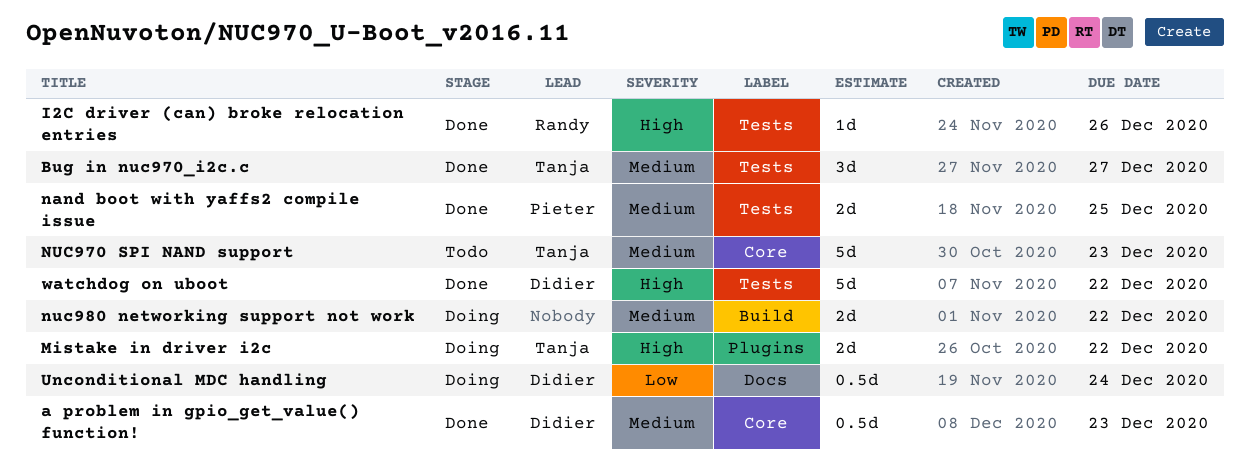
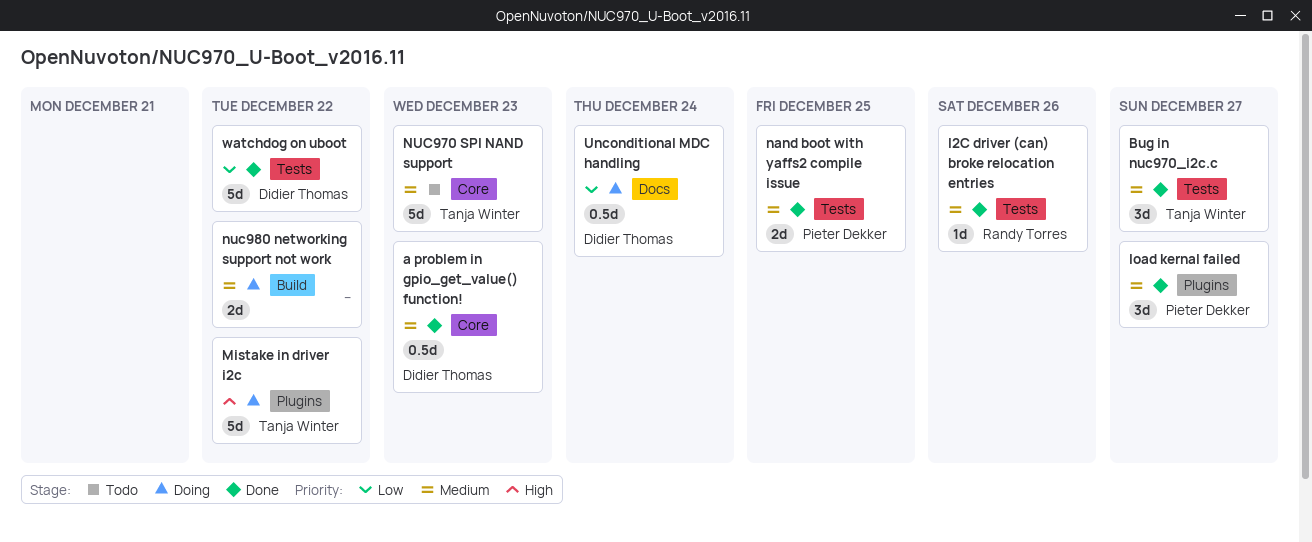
I2C driver (can) broke relocation entries, priority: High -> Medium
load kernal failed: none -> present
Mistake in driver i2c, estimate: 2d -> 5d
watchdog on uboot, priority: High -> Low

